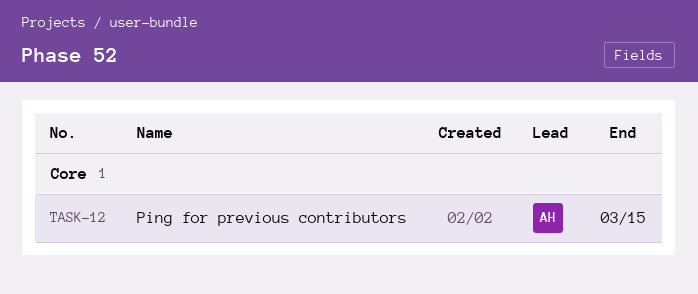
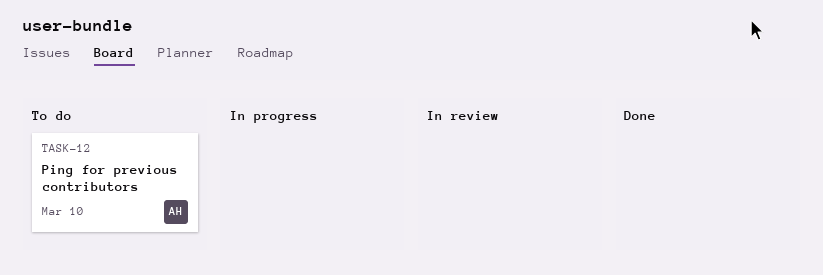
TASK-12, due: Mar 15 -> Mar 10

